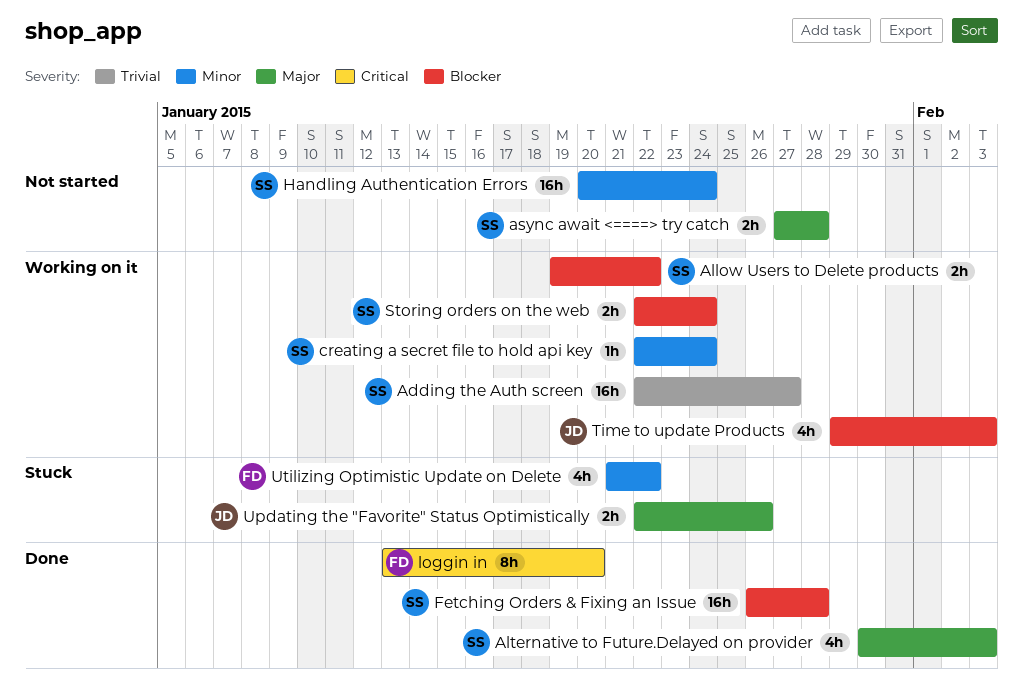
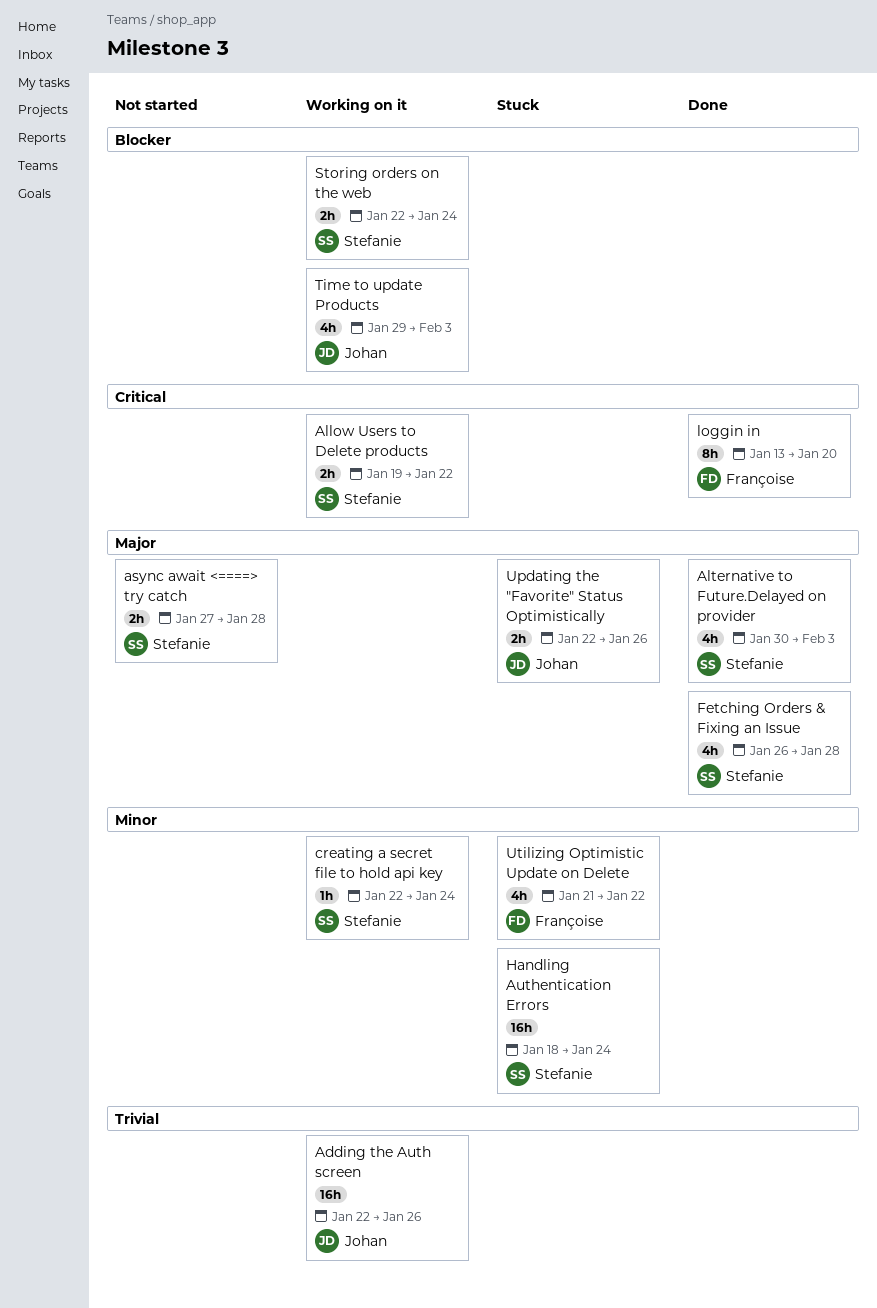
Adding the Auth screen, owner: Stefanie -> Johan
Adding the Auth screen, due: Jan 27 -> Jan 26
Allow Users to Delete products, priority: Blocker -> Critical
Fetching Orders & Fixing an Issue, priority: Blocker -> Major
Fetching Orders & Fixing an Issue, estimate: 16h -> 4h
Handling Authentication Errors, status: Not started -> Stuck
Handling Authentication Errors, start: Jan 20 -> Jan 18

